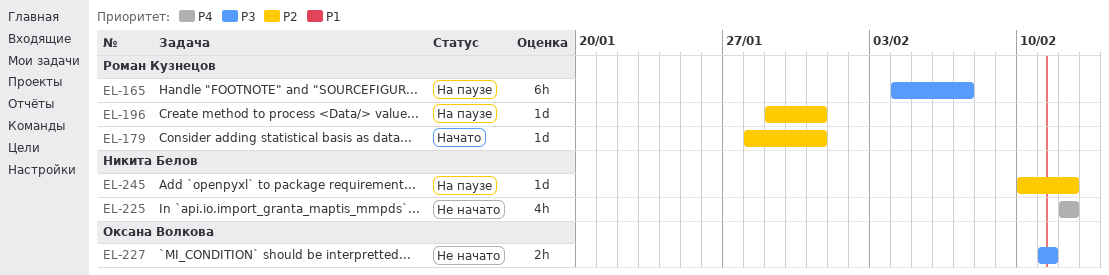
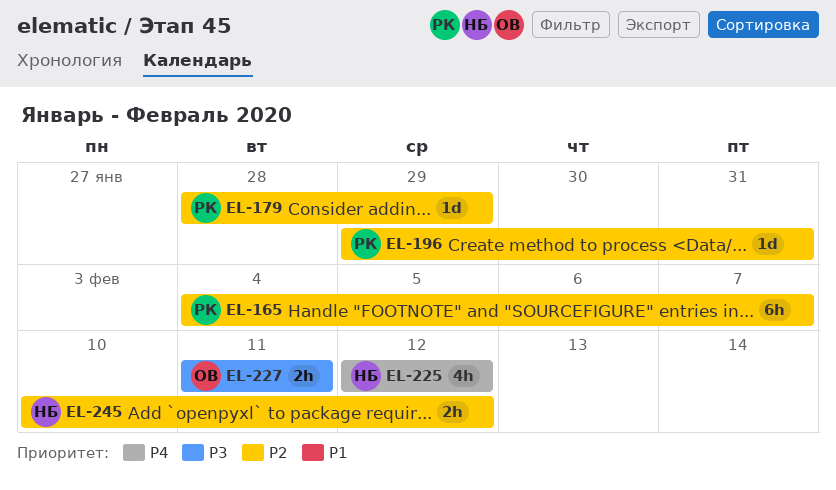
EL-165, priority: P3 -> P2
EL-179, due: Jan 31 -> Jan 29
EL-245, estimate: 1d -> 2h

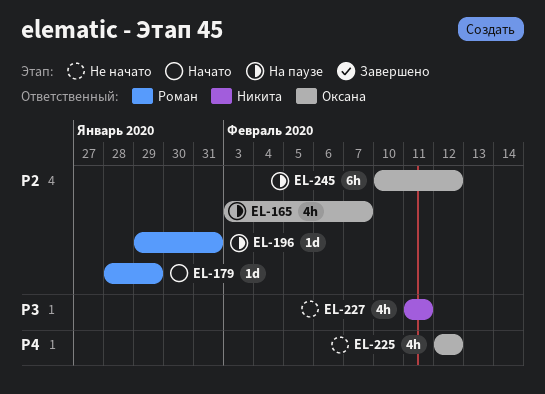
EL-165, owner: Роман -> Оксана
EL-165, estimate: 6h -> 4h
EL-165, start: Feb 4 -> Feb 3
EL-225, owner: Никита -> Оксана
EL-227, owner: Оксана -> Никита
EL-227, estimate: 2h -> 4h
EL-245, owner: Никита -> Оксана
EL-245, estimate: 2h -> 6h

